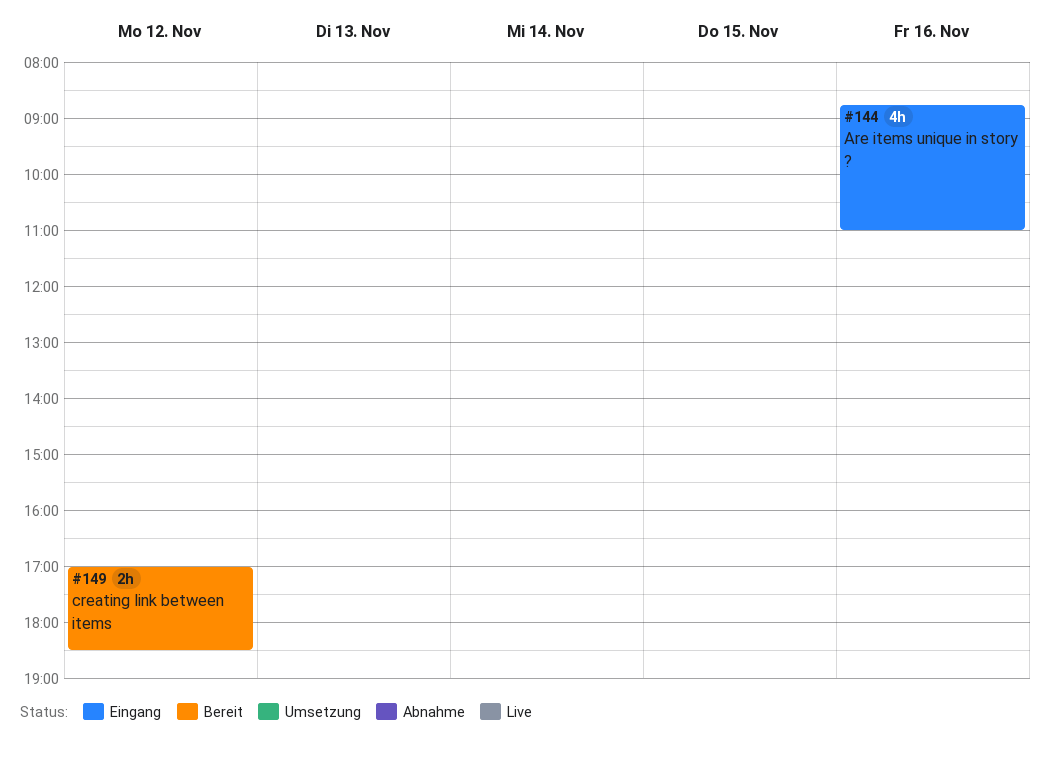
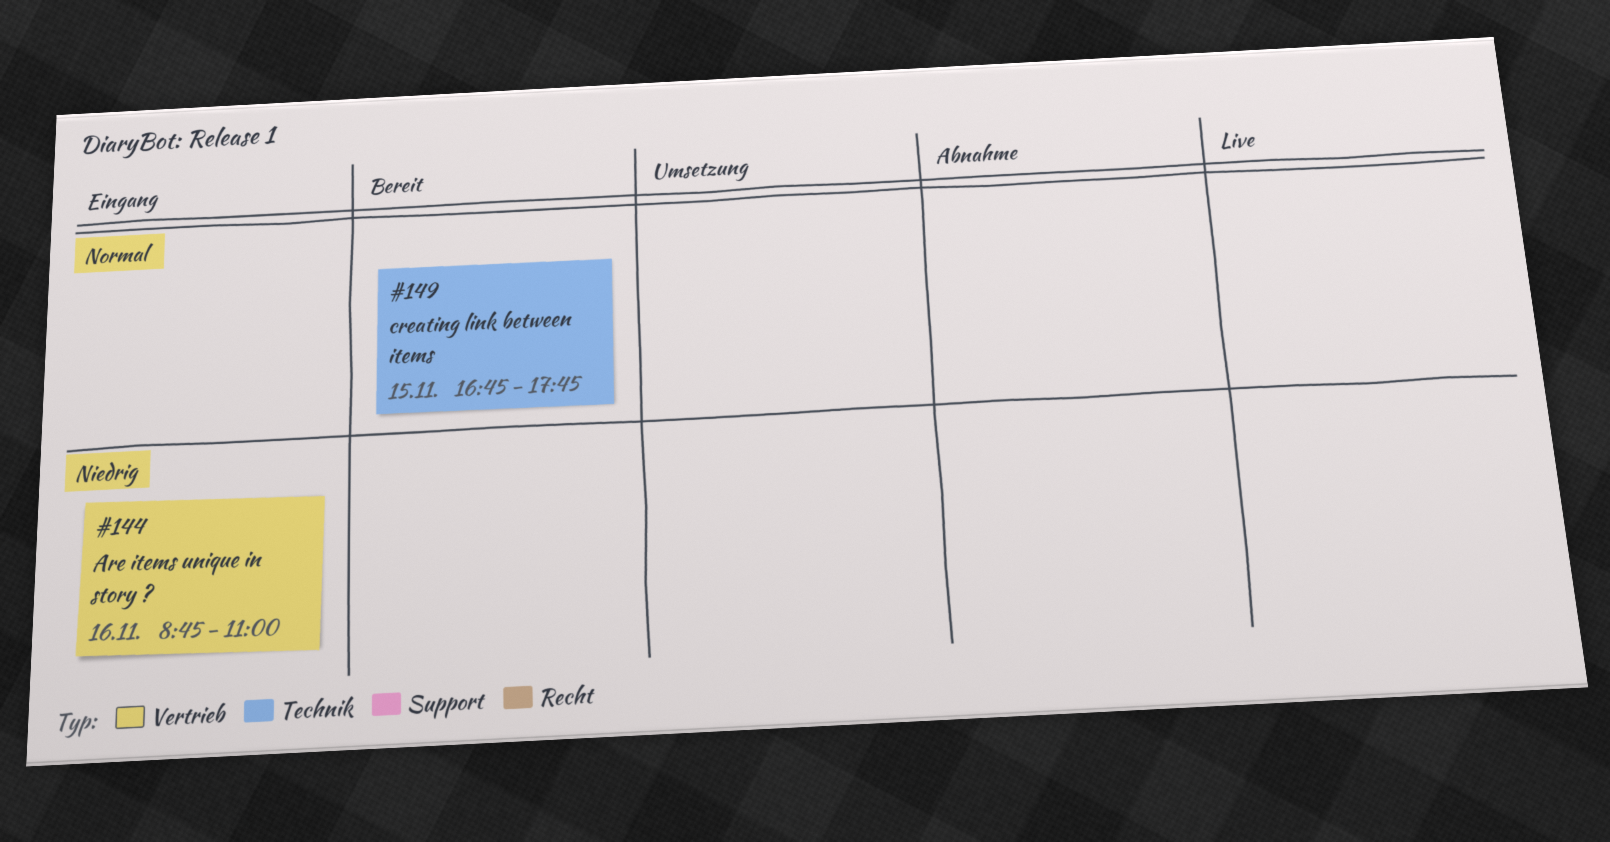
#149, day: Nov 12 -> Nov 15
#149, begins: 17:00 -> 16:45
#149, ends: 18:30 -> 17:45

